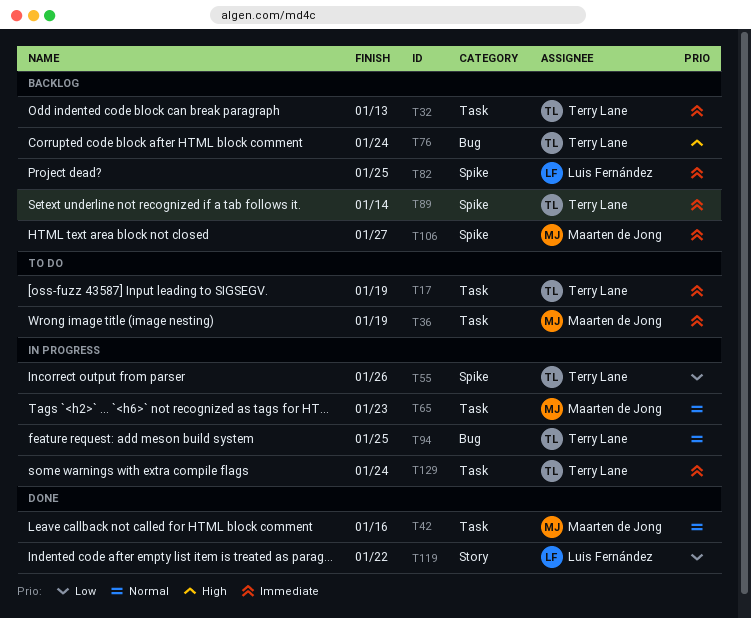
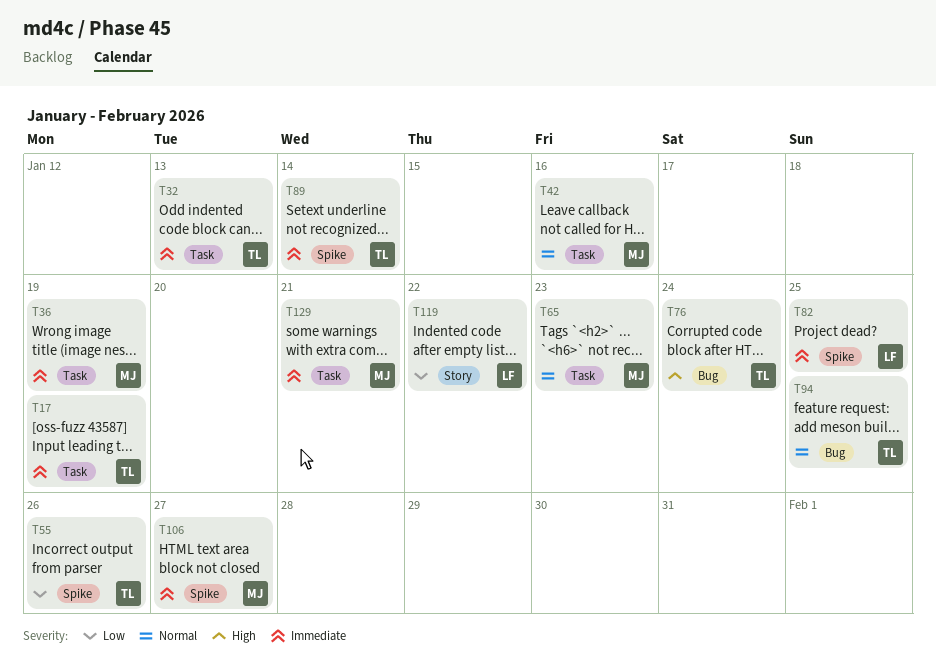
T129, owner: Terry Lane -> Maarten de Jong
T129, due: Jan 24 -> Jan 21

